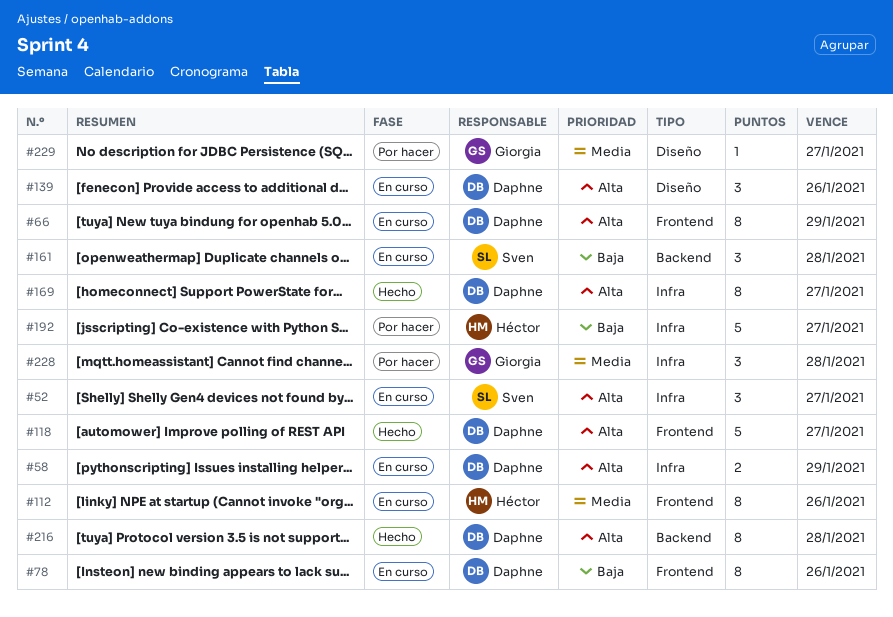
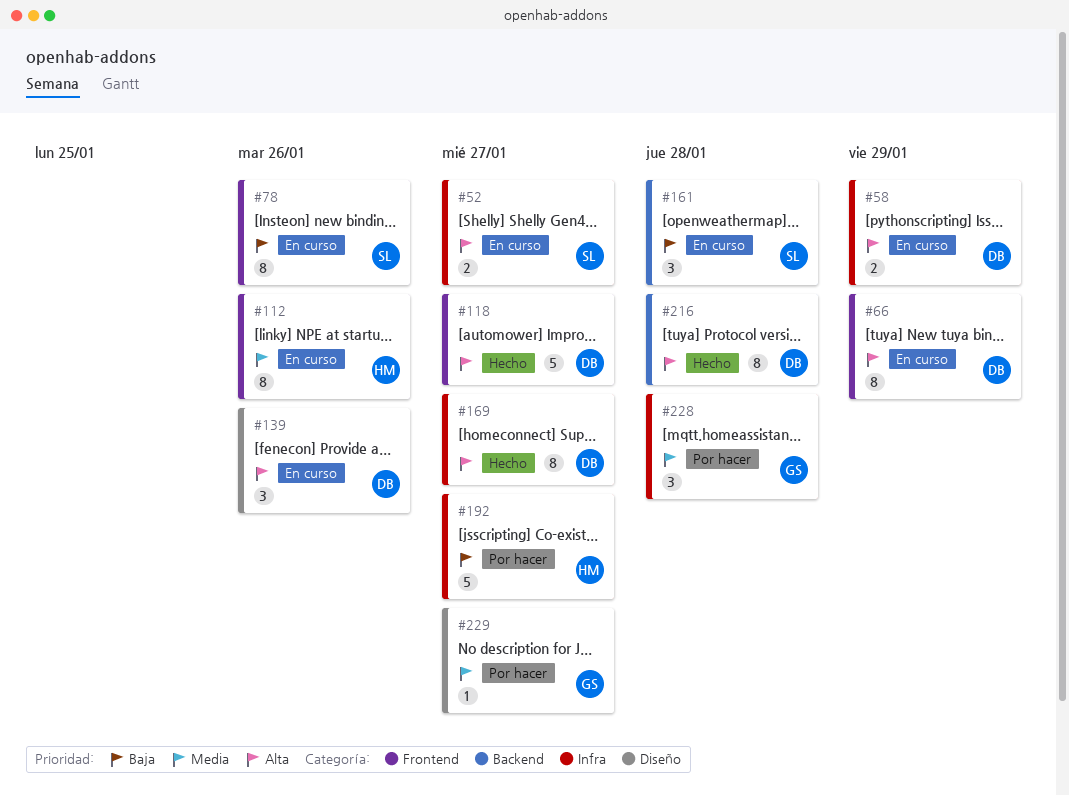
#52, estimate: 3 -> 2
#78, owner: Daphne -> Sven

